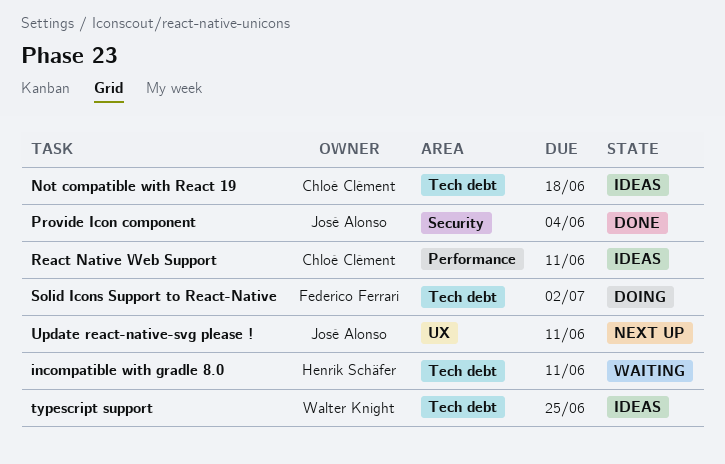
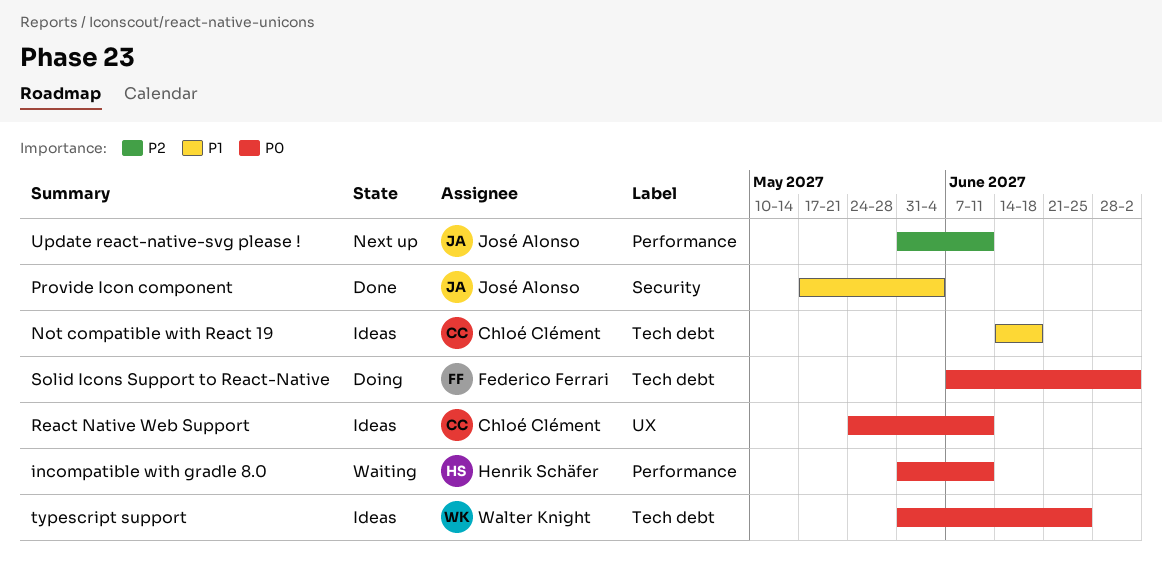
incompatible with gradle 8.0, label: Tech debt -> Performance
React Native Web Support, label: Performance -> UX
Update react-native-svg please !, label: UX -> Performance

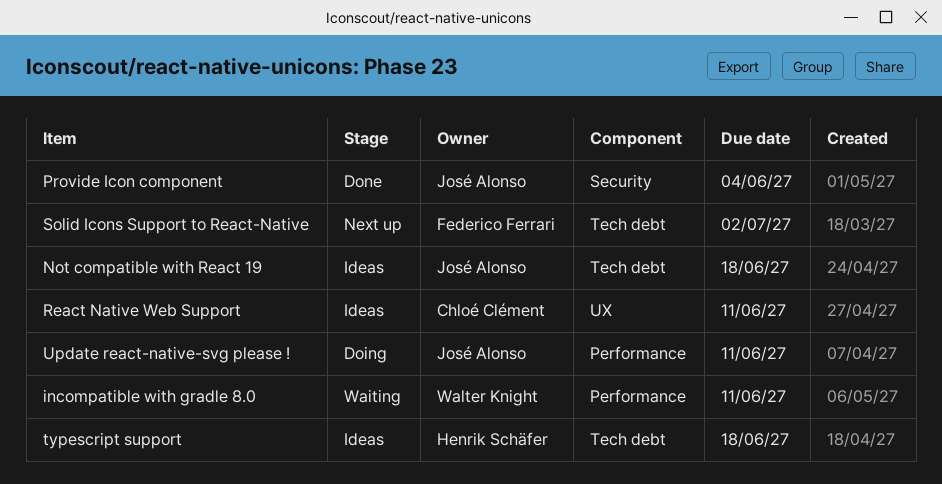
incompatible with gradle 8.0, owner: Henrik Schäfer -> Walter Knight
Not compatible with React 19, owner: Chloé Clément -> José Alonso
Solid Icons Support to React-Native, status: Doing -> Next up
typescript support, owner: Walter Knight -> Henrik Schäfer
typescript support, due: Jun 25 -> Jun 18
Update react-native-svg please !, status: Next up -> Doing

